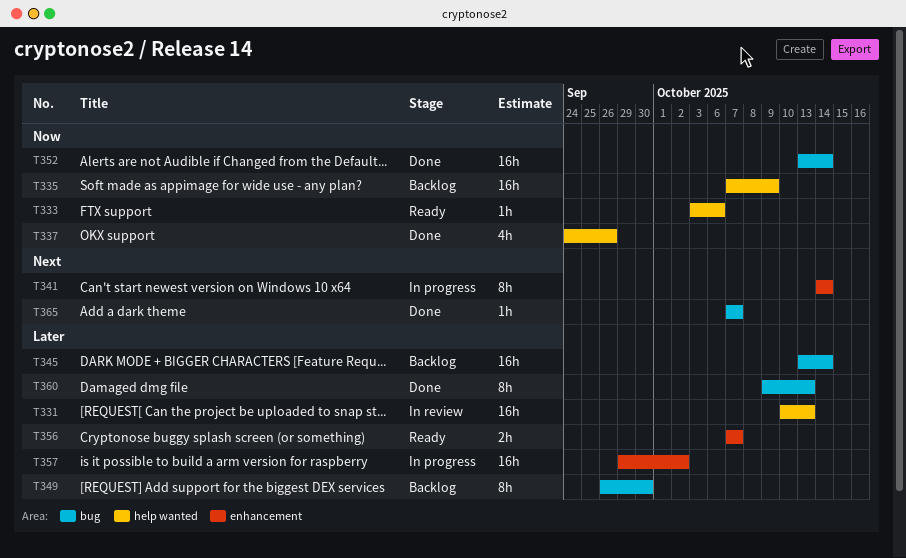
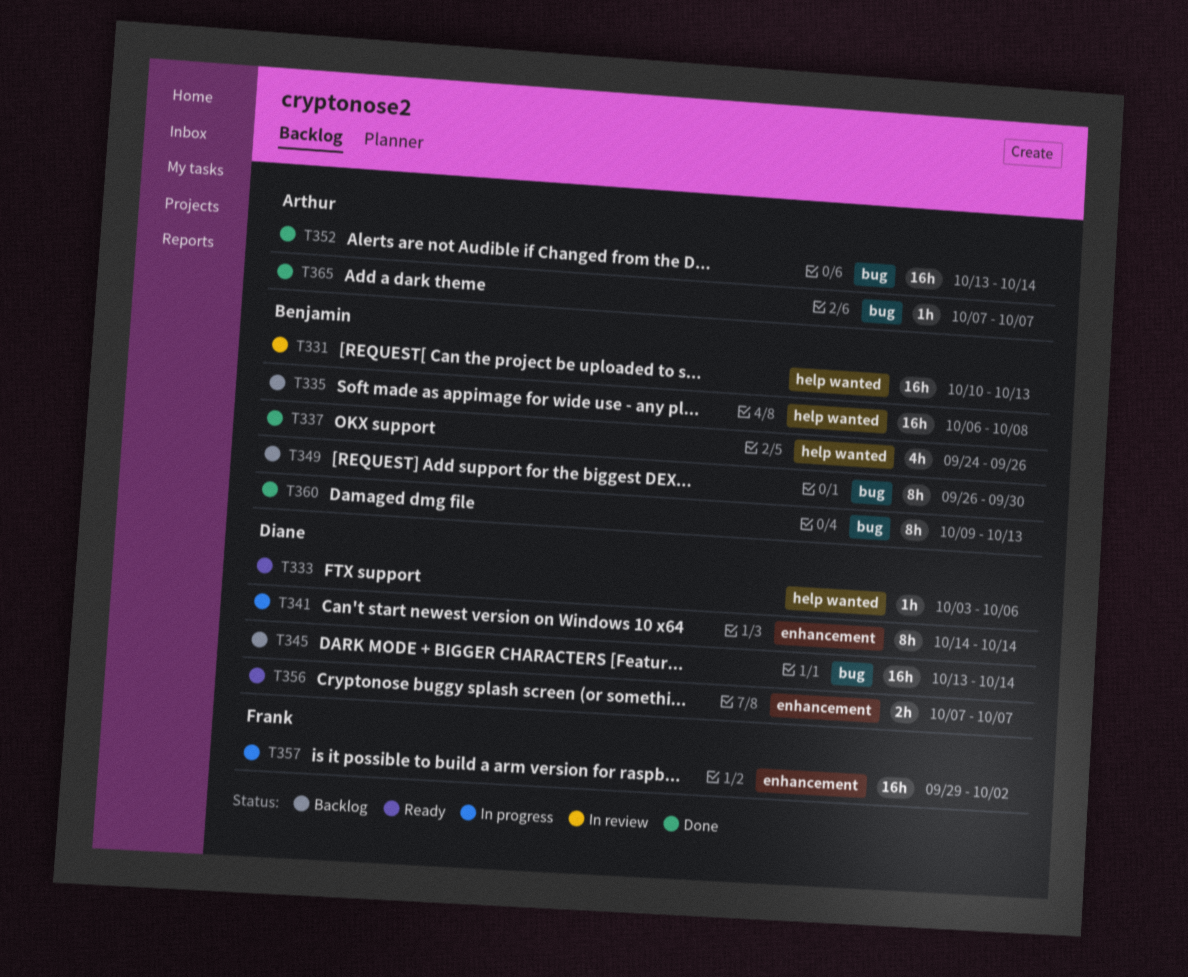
T335, start: Oct 7 -> Oct 6
T335, due: Oct 9 -> Oct 8

